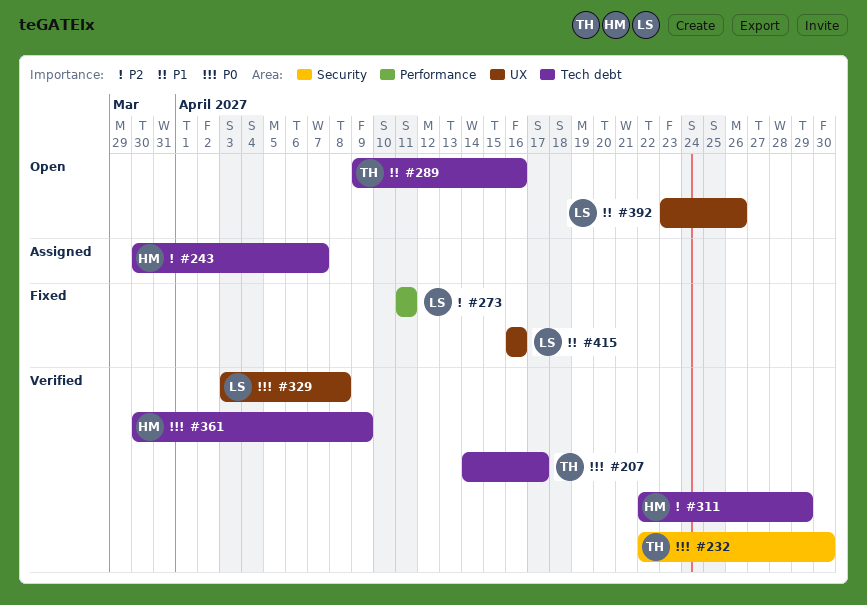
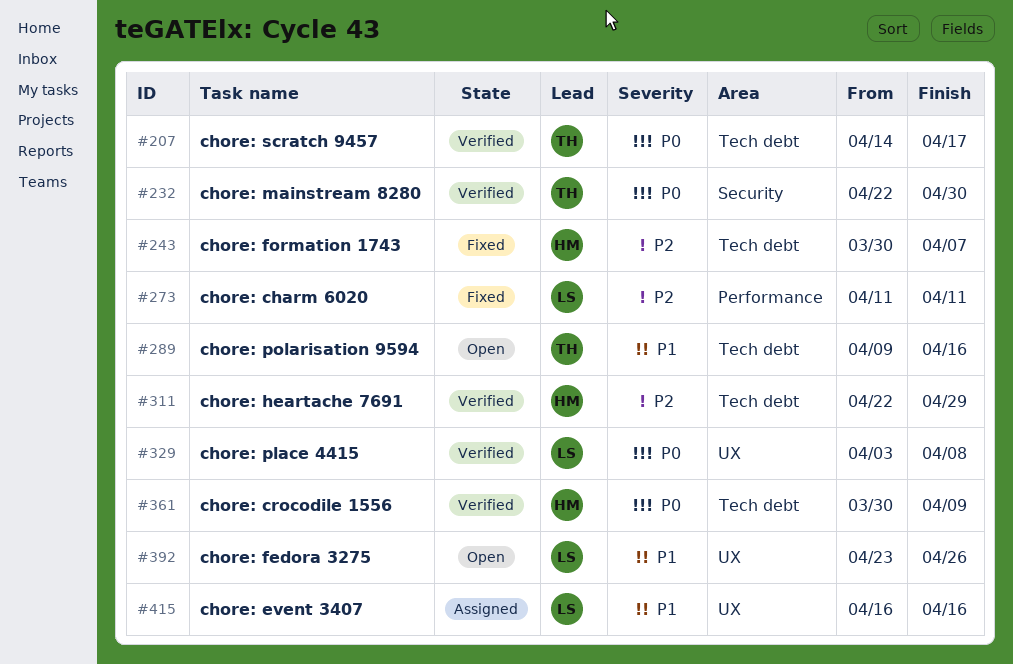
#243, status: Assigned -> Fixed
#415, status: Fixed -> Assigned

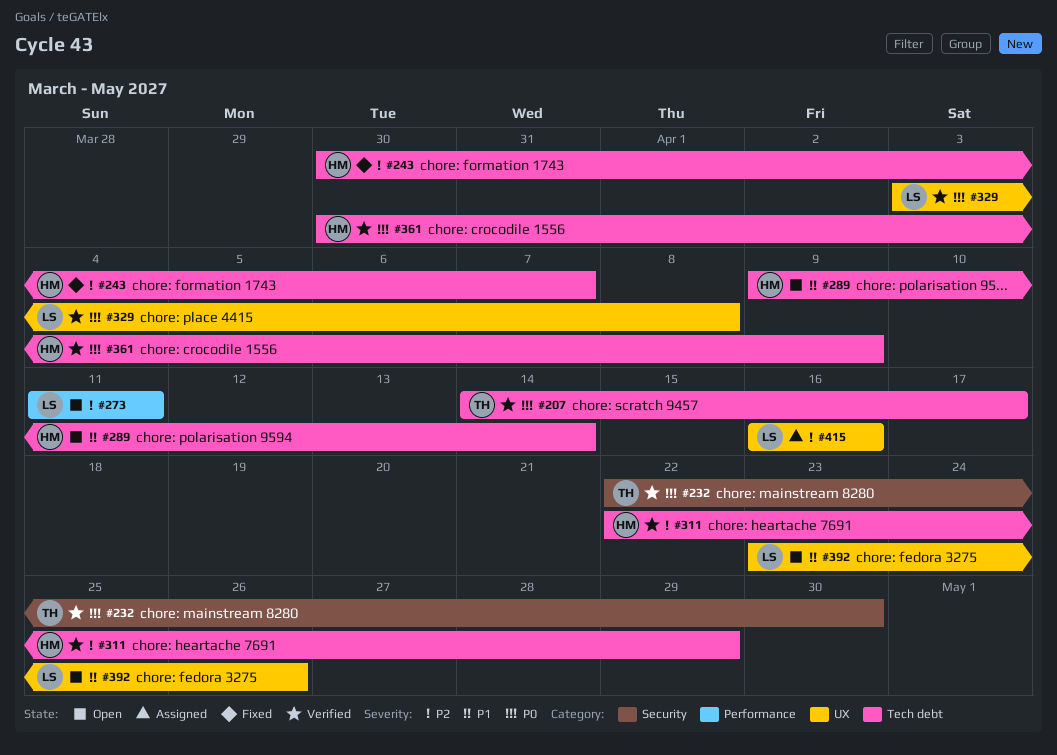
#273, status: Fixed -> Open
#289, owner: TH -> HM
#289, due: Apr 16 -> Apr 14
#415, priority: P1 -> P2

